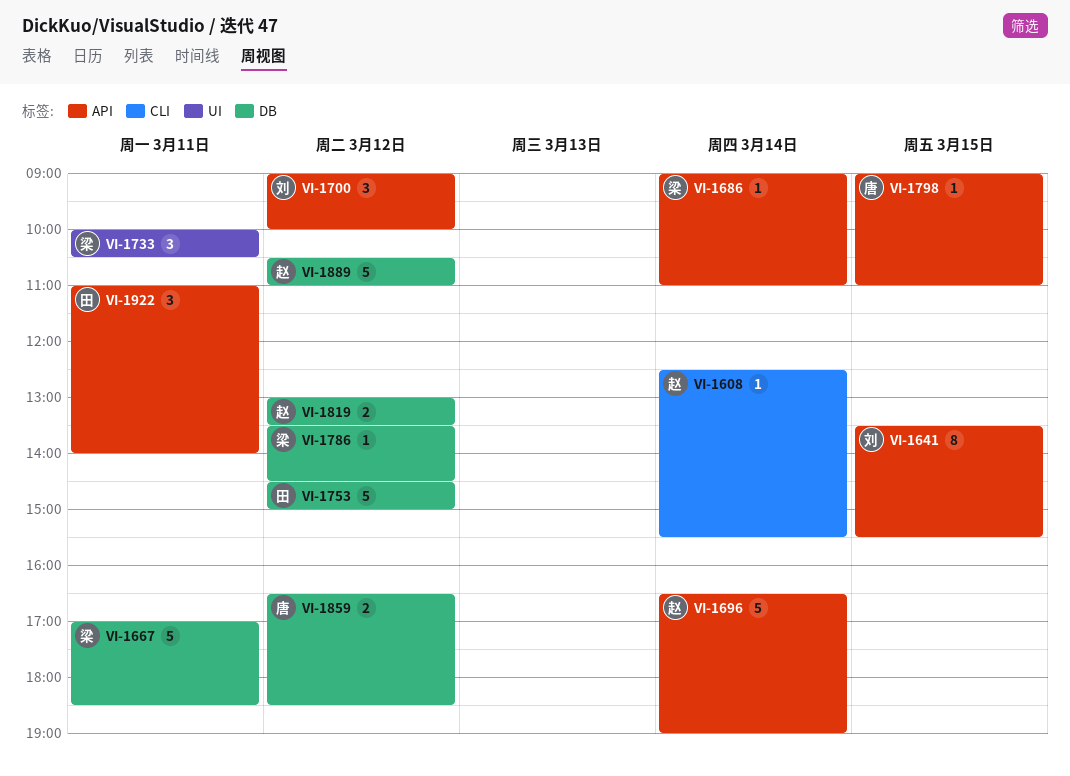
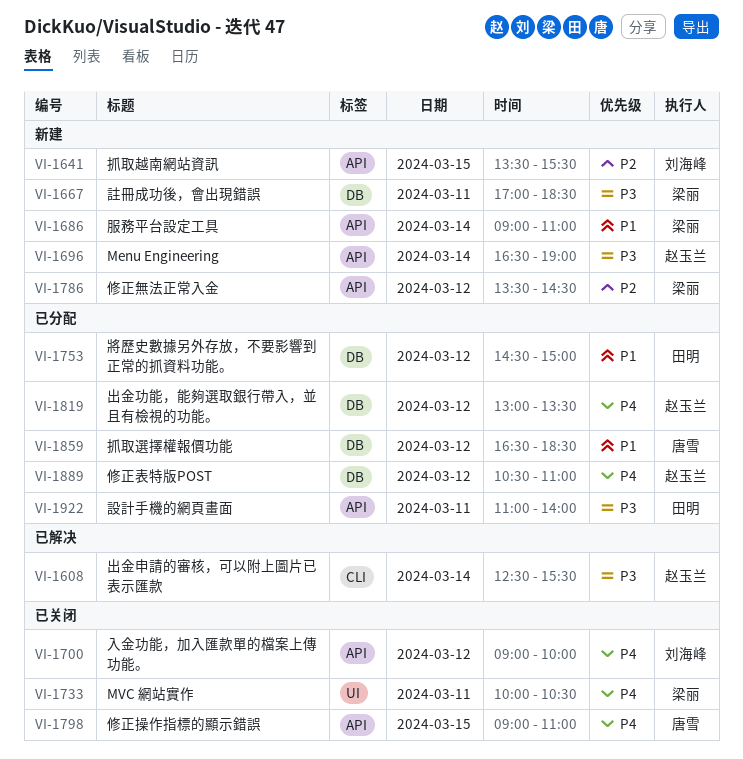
VI-1786, label: DB -> API

